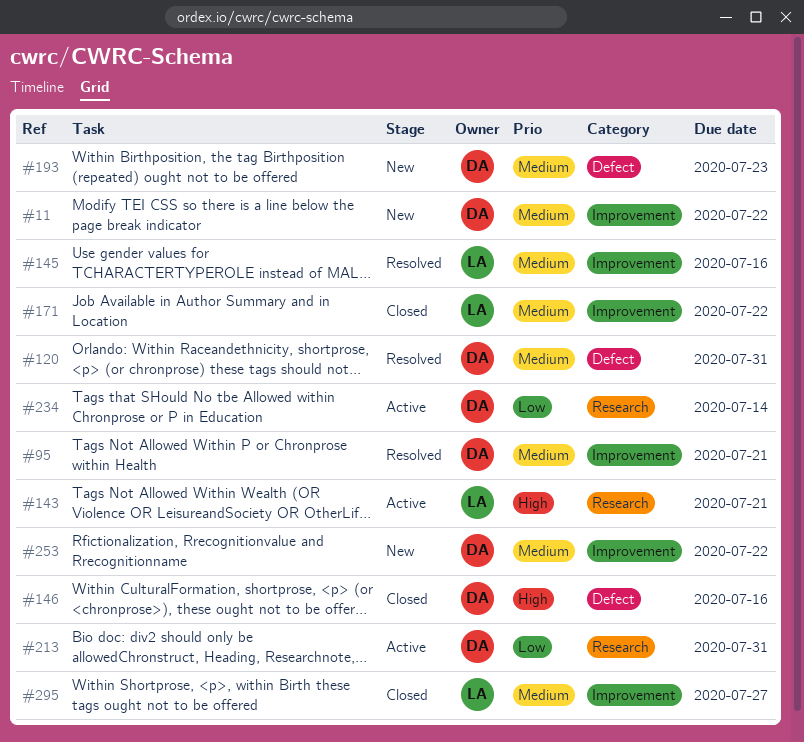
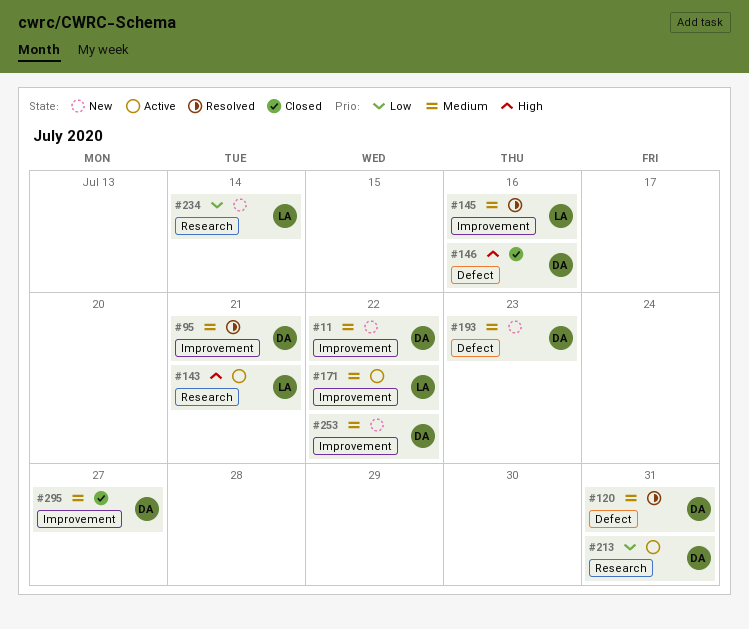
#171, status: Closed -> Active
#234, status: Active -> New
#234, owner: DA -> LA
#295, owner: LA -> DA

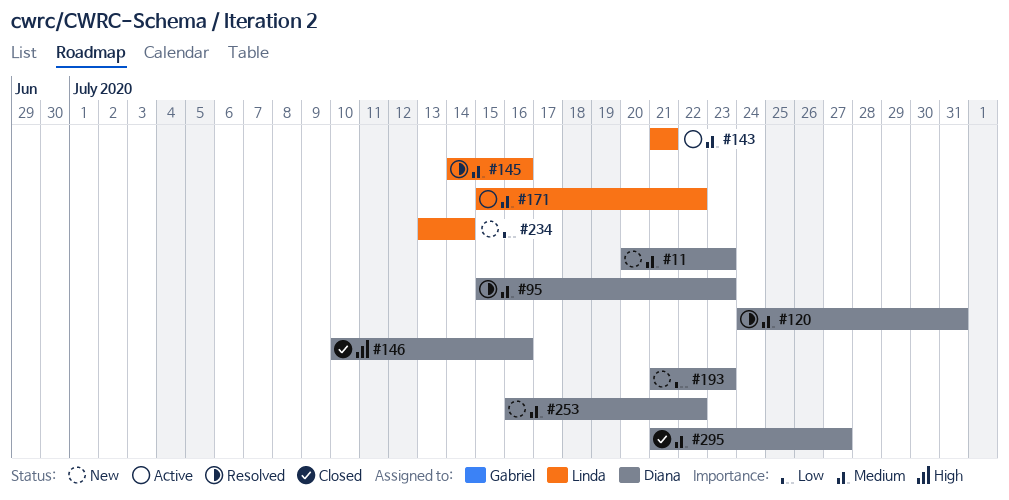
#11, due: Jul 22 -> Jul 23
#95, due: Jul 21 -> Jul 23
#143, priority: High -> Medium
#193, priority: Medium -> Low
#213: present -> none

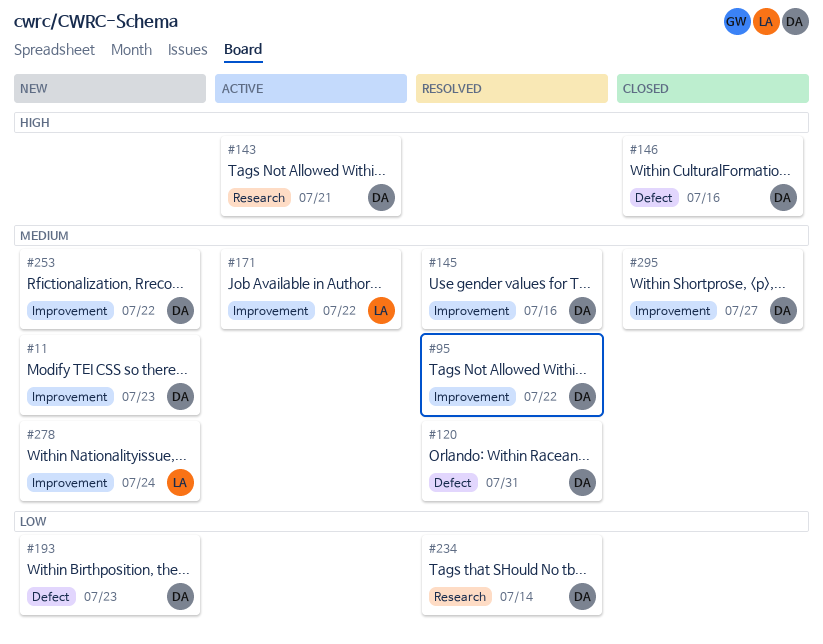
#95, due: Jul 23 -> Jul 22
#143, owner: Linda -> Diana
#143, priority: Medium -> High
#145, owner: Linda -> Diana
#234, status: New -> Resolved
#234, owner: Linda -> Diana
#278: none -> present

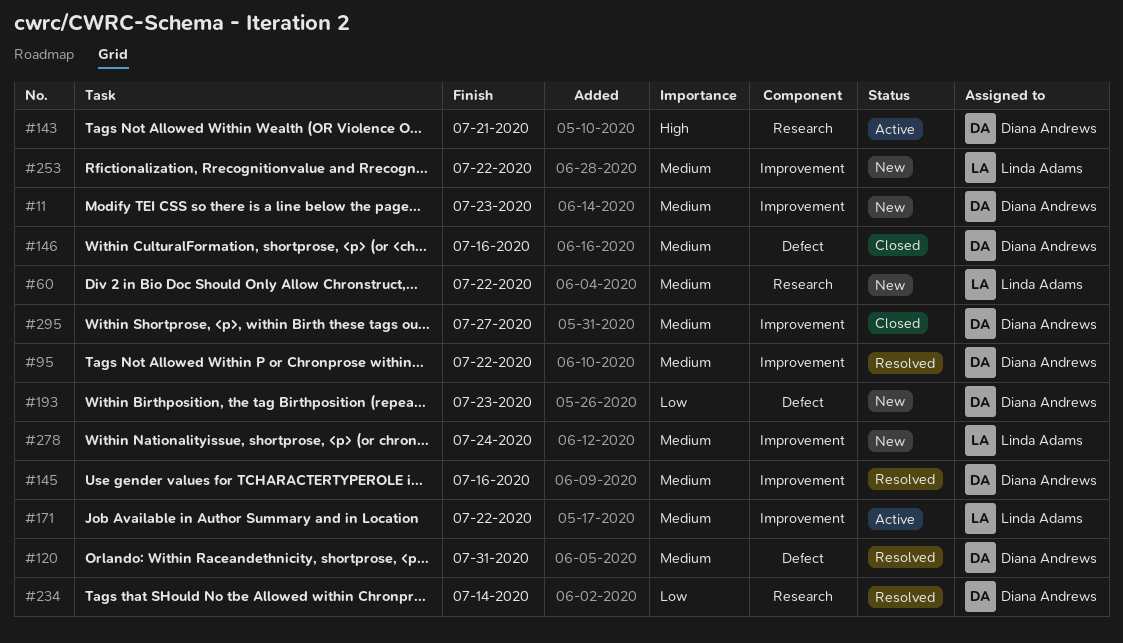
#60: none -> present
#146, priority: High -> Medium
#253, owner: Diana Andrews -> Linda Adams

